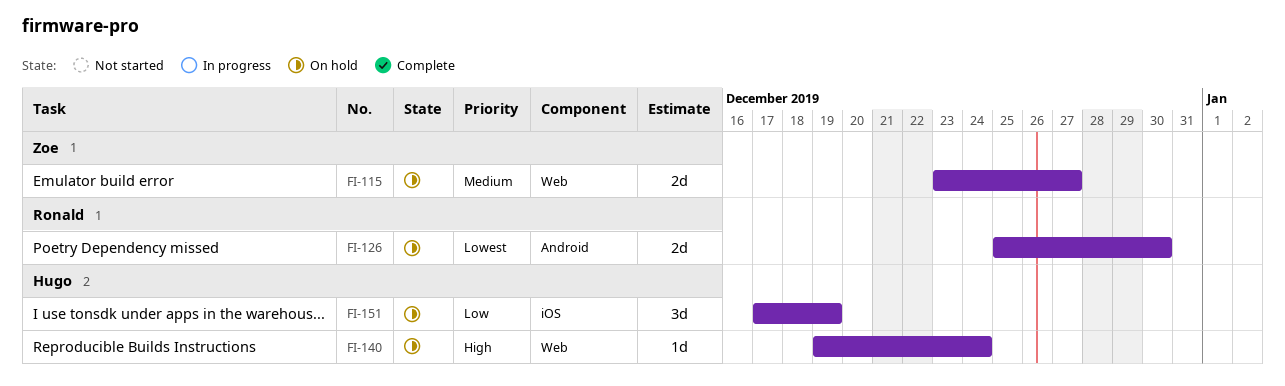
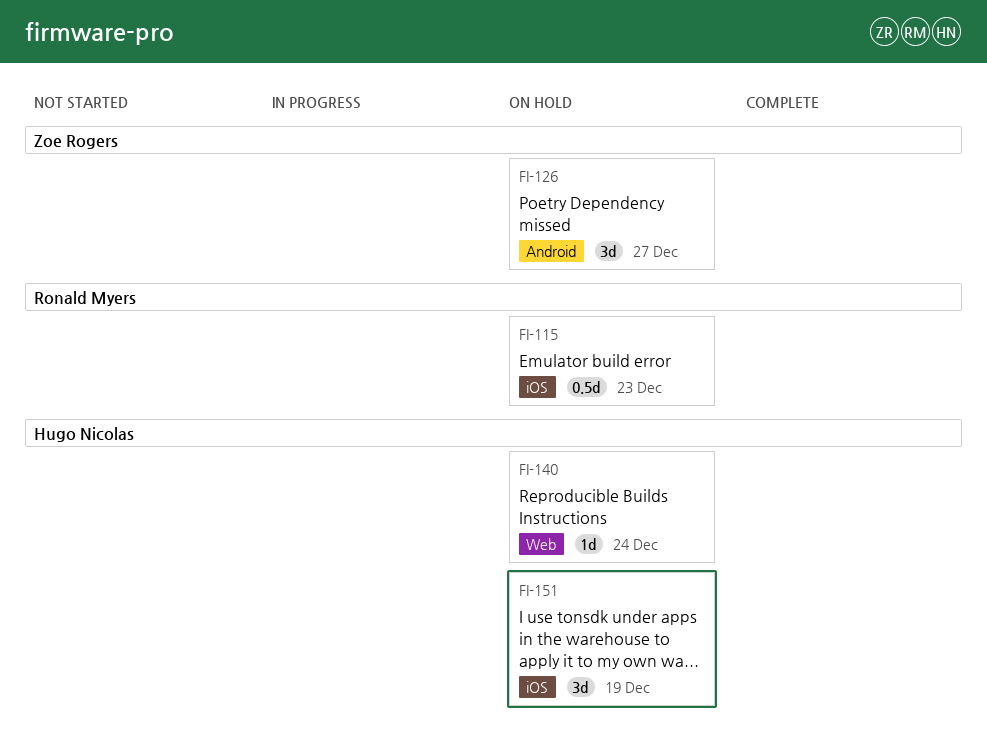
FI-115, owner: Zoe Rogers -> Ronald Myers
FI-115, label: Web -> iOS
FI-115, estimate: 2d -> 0.5d
FI-115, due: Dec 27 -> Dec 23
FI-126, owner: Ronald Myers -> Zoe Rogers
FI-126, estimate: 2d -> 3d
FI-126, due: Dec 30 -> Dec 27

